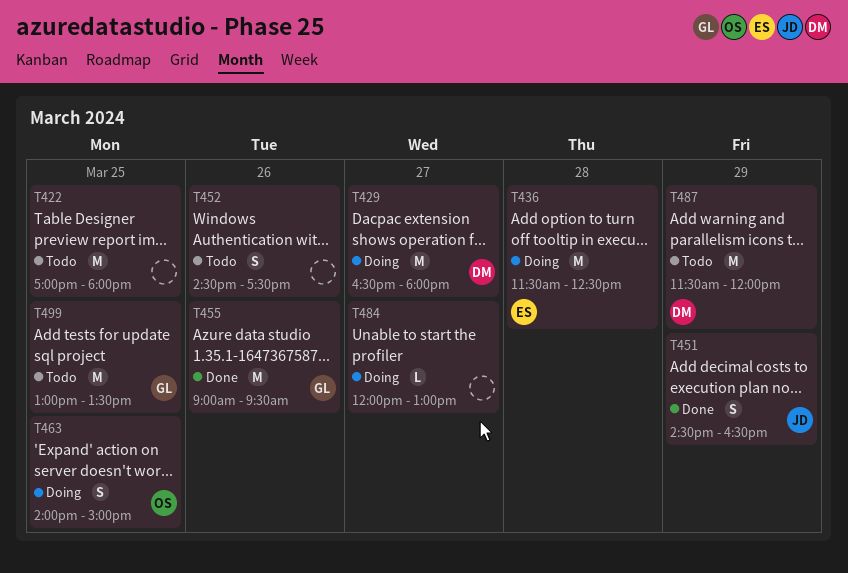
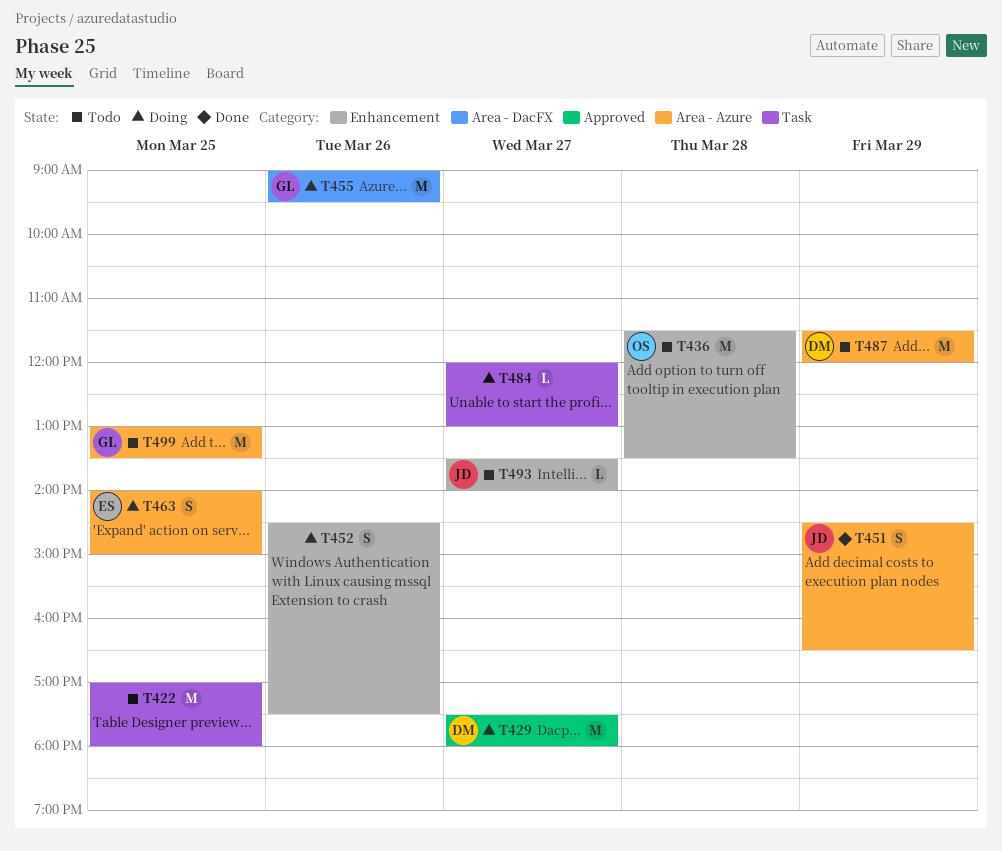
T429, begins: 16:30 -> 17:30
T436, status: Doing -> Todo
T436, owner: ES -> OS
T436, ends: 12:30 -> 13:30
T452, status: Todo -> Doing
T455, status: Done -> Doing
T463, owner: OS -> ES
T493: none -> present

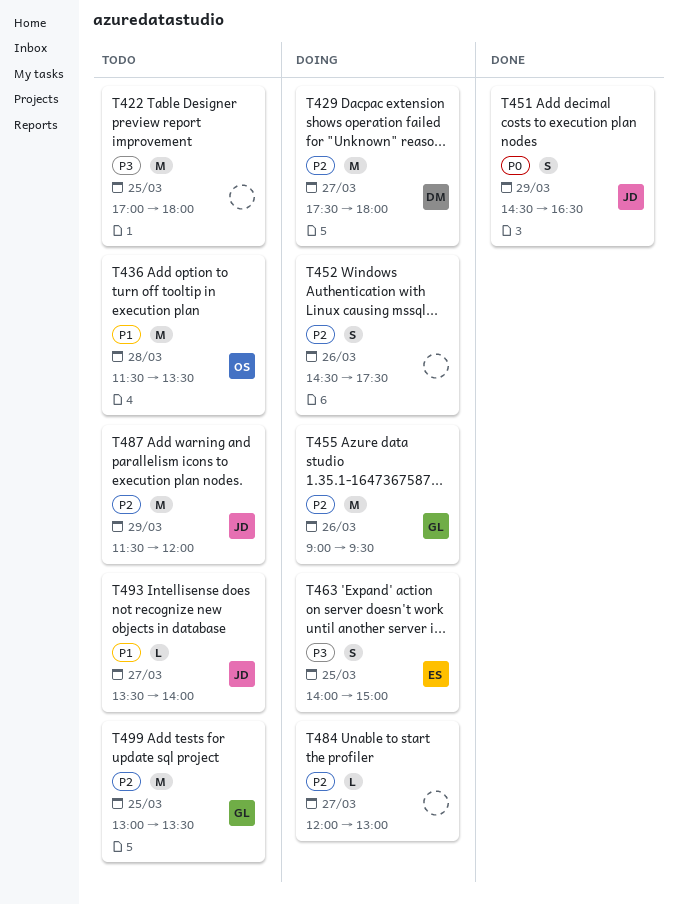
T487, owner: DM -> JD

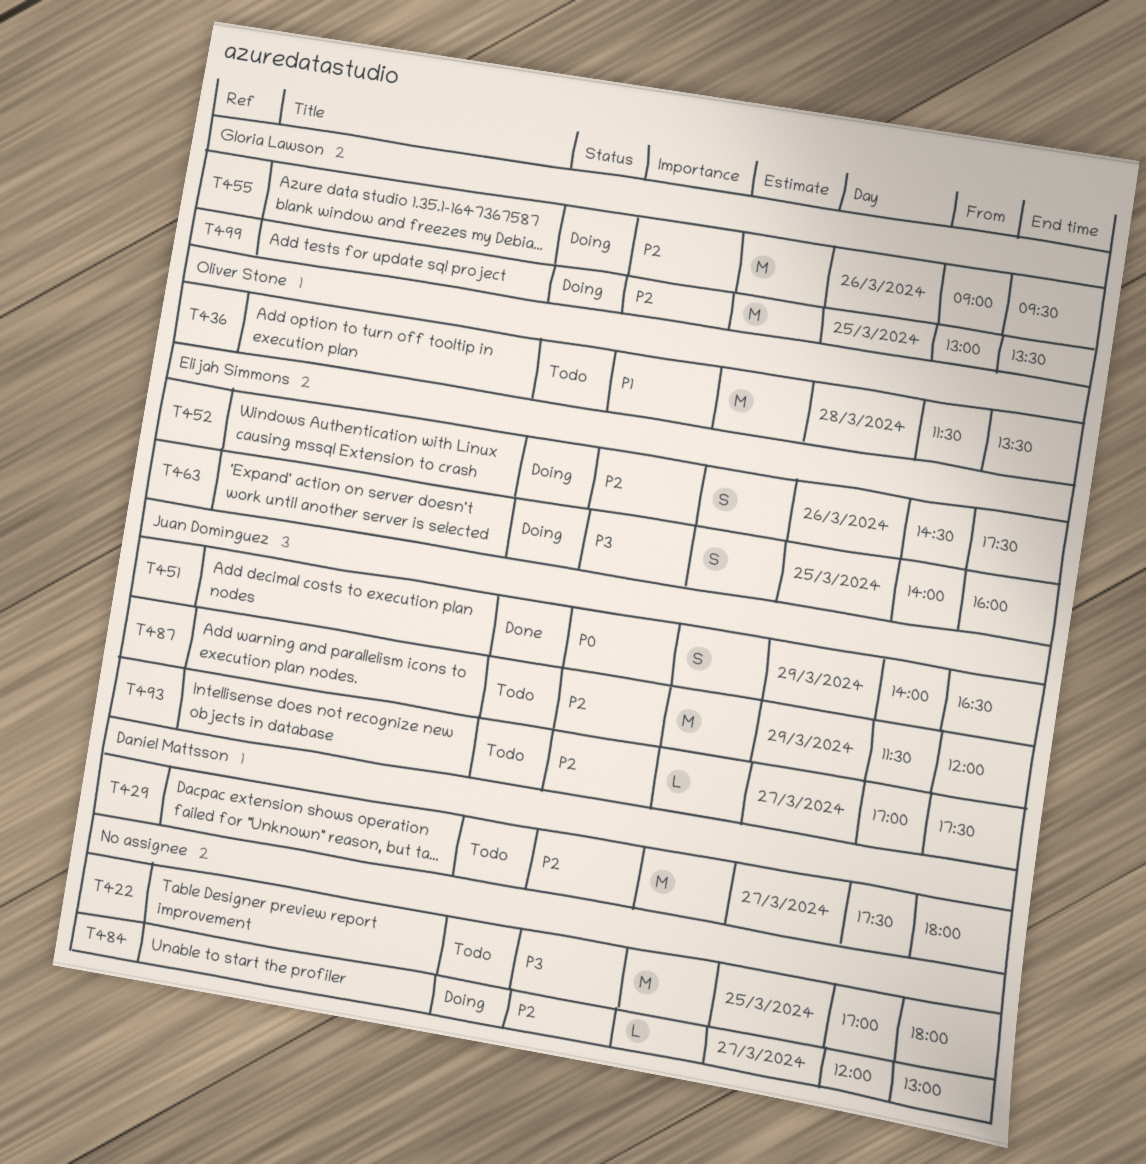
T429, status: Doing -> Todo
T451, begins: 14:30 -> 14:00
T452, owner: none -> Elijah Simmons
T463, ends: 15:00 -> 16:00
T493, priority: P1 -> P2
T493, begins: 13:30 -> 17:00
T493, ends: 14:00 -> 17:30
T499, status: Todo -> Doing

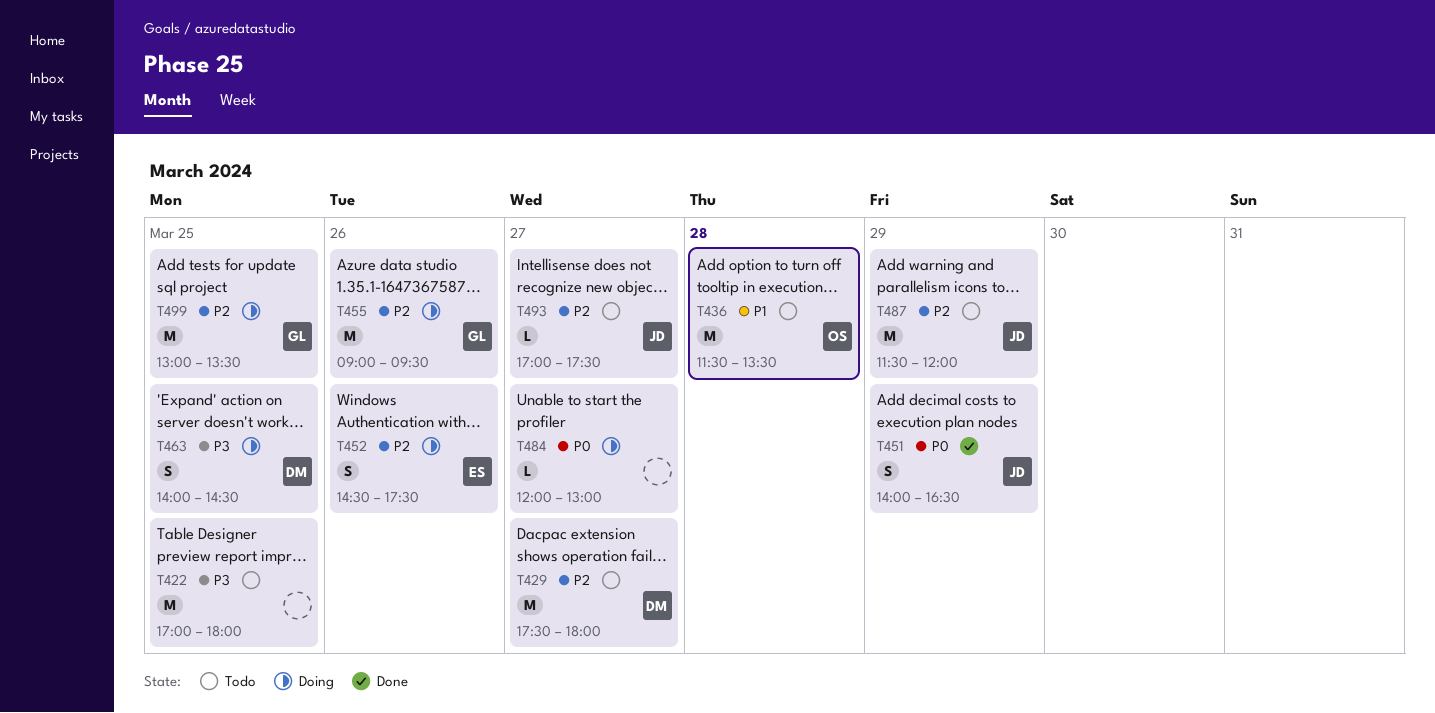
T463, owner: Elijah Simmons -> Daniel Mattsson
T463, ends: 16:00 -> 14:30
T484, priority: P2 -> P0

